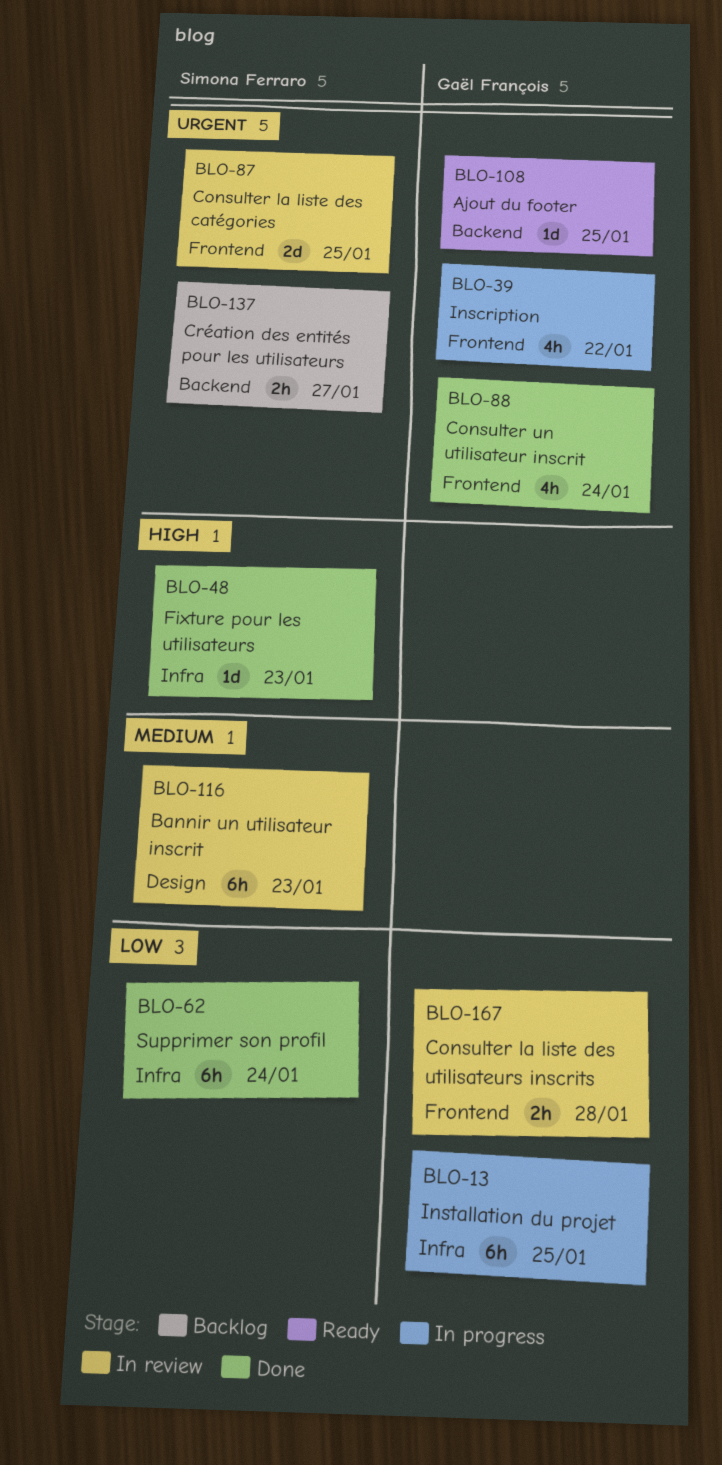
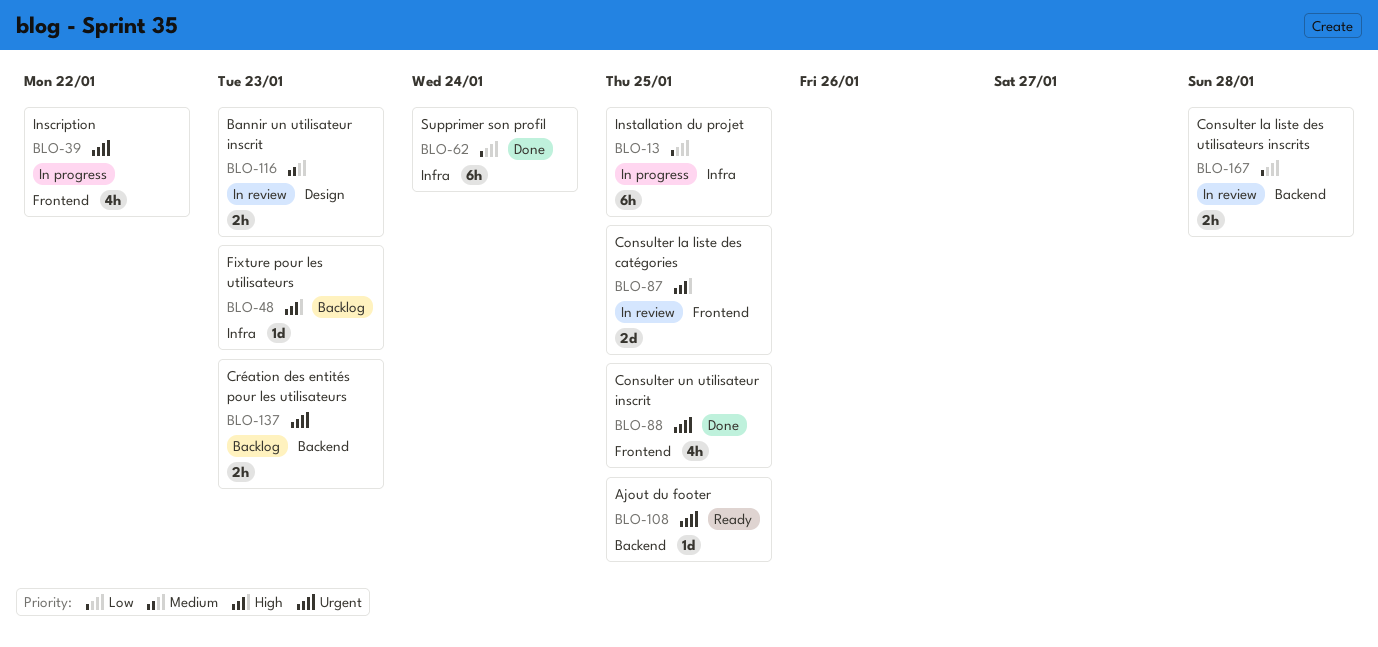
BLO-48, status: Done -> Backlog
BLO-87, priority: Urgent -> High
BLO-88, due: Jan 24 -> Jan 25
BLO-116, estimate: 6h -> 2h
BLO-137, due: Jan 27 -> Jan 23
BLO-167, label: Frontend -> Backend

